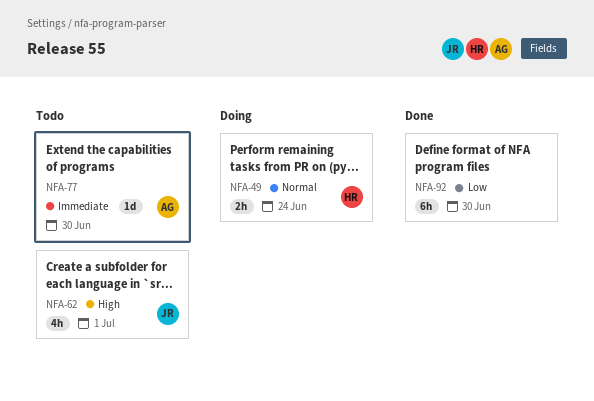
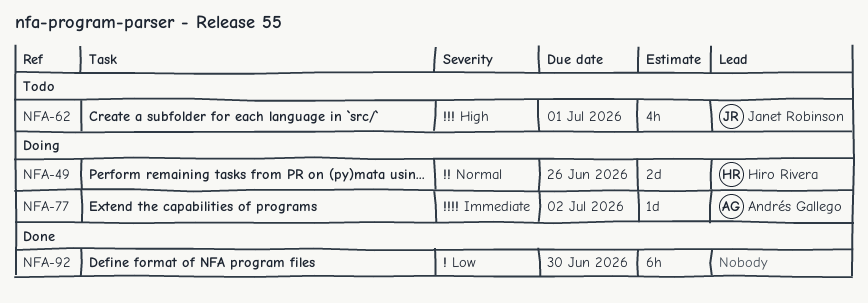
NFA-49, estimate: 2h -> 2d
NFA-49, due: Jun 24 -> Jun 26
NFA-77, status: Todo -> Doing
NFA-77, due: Jun 30 -> Jul 2

